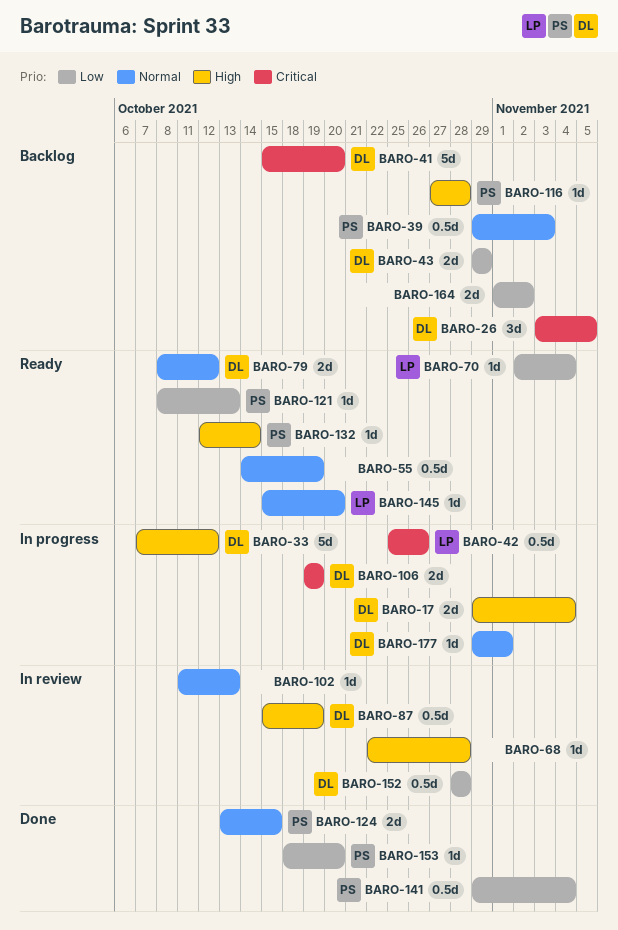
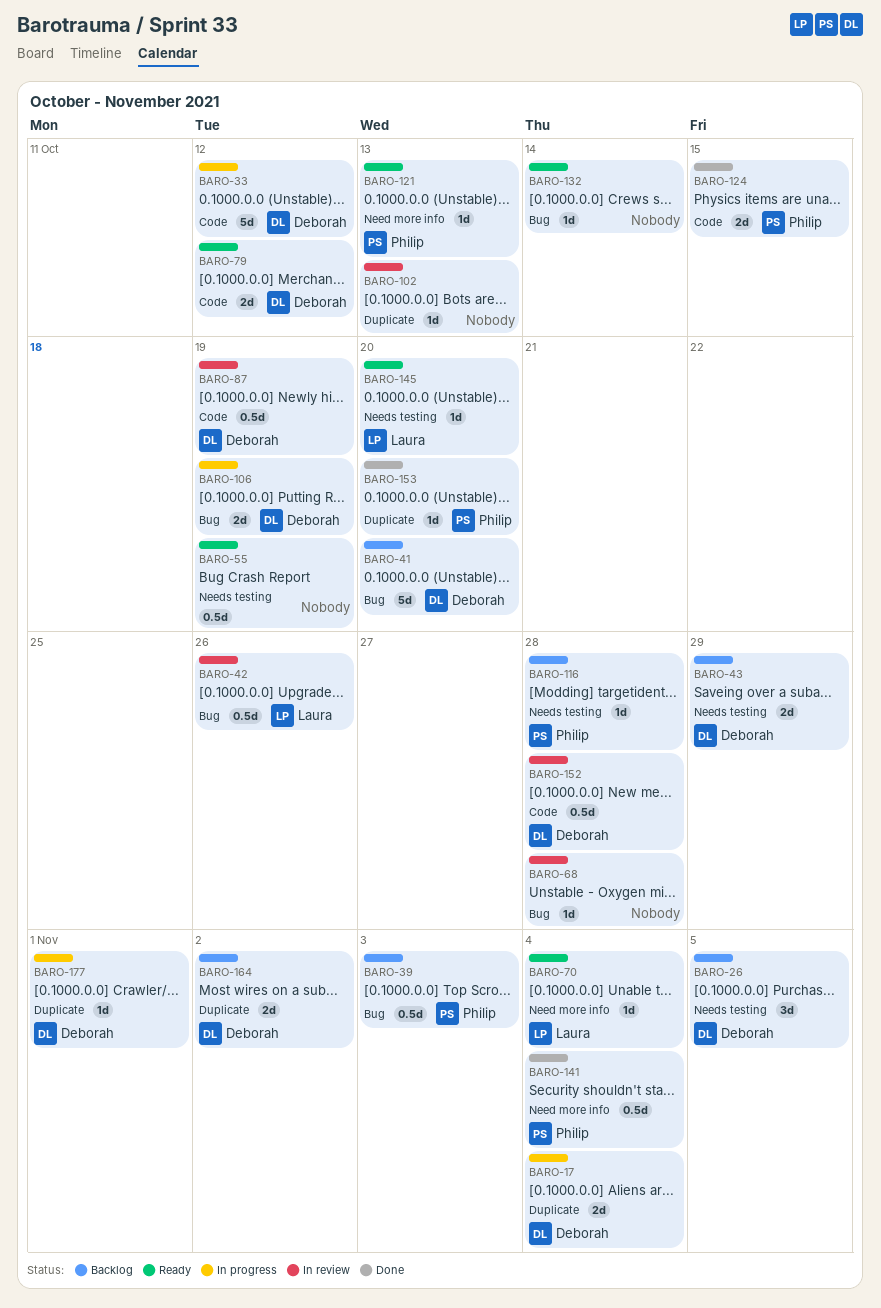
BARO-42, status: In progress -> In review
BARO-132, owner: Philip -> none
BARO-164, owner: none -> Deborah

